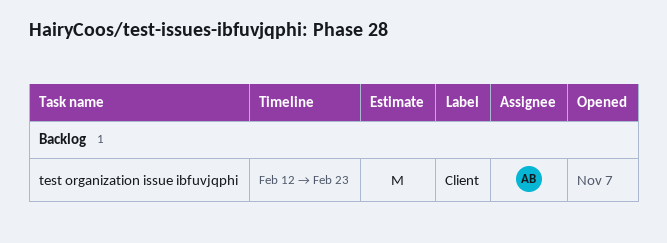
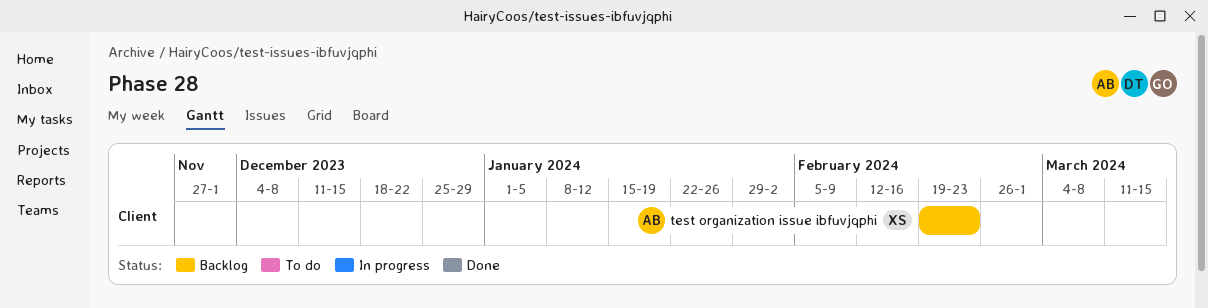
test organization issue ibfuvjqphi, estimate: M -> XS
test organization issue ibfuvjqphi, start: Feb 12 -> Feb 19

